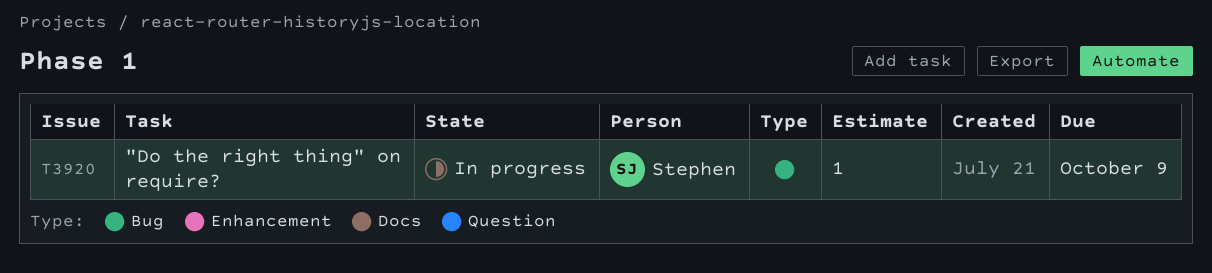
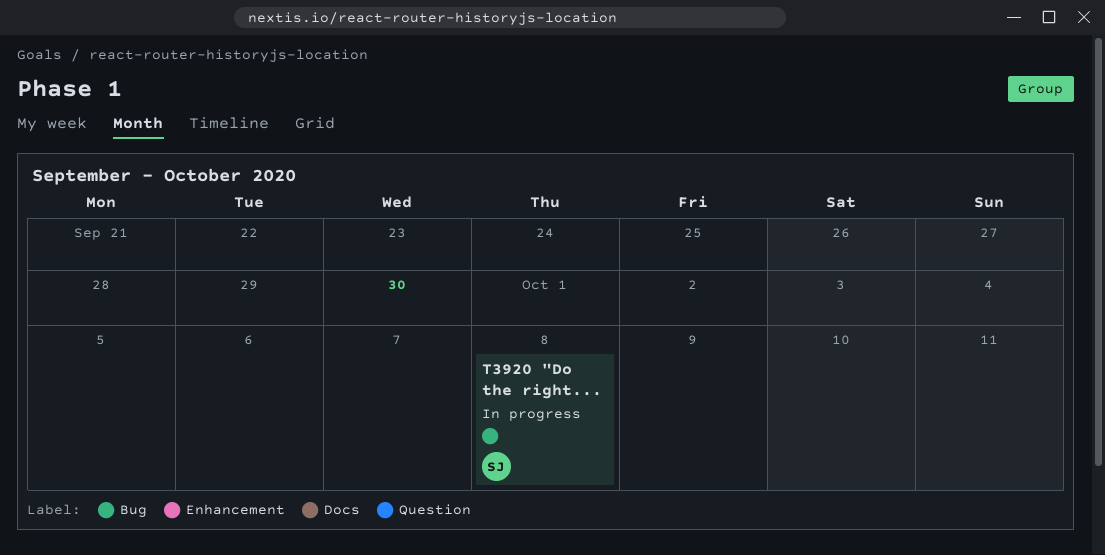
T3920, due: Oct 9 -> Oct 8

